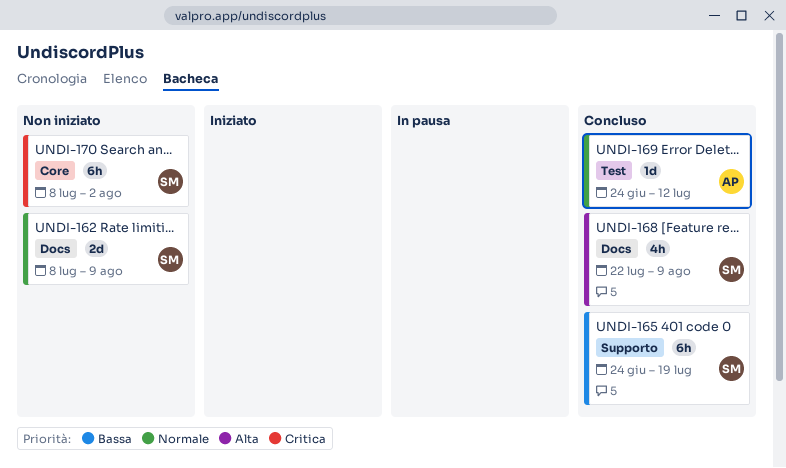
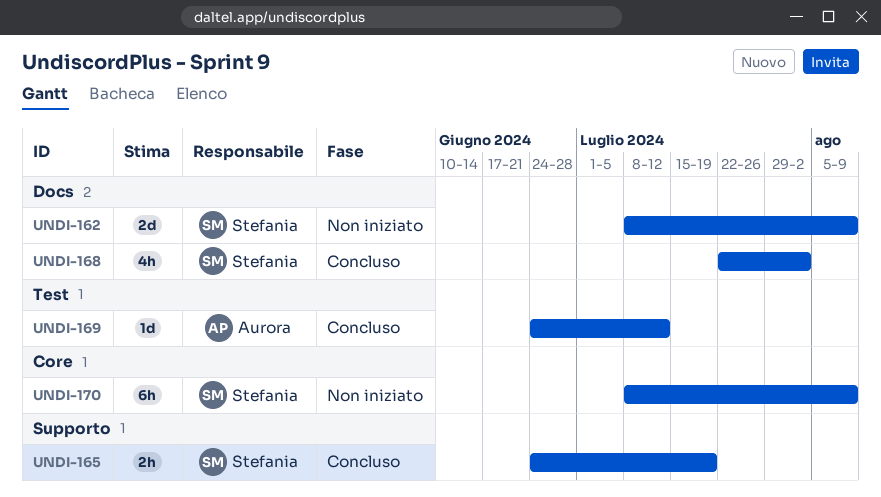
UNDI-165, estimate: 6h -> 2h
UNDI-168, due: Aug 9 -> Aug 2
UNDI-170, due: Aug 2 -> Aug 9

